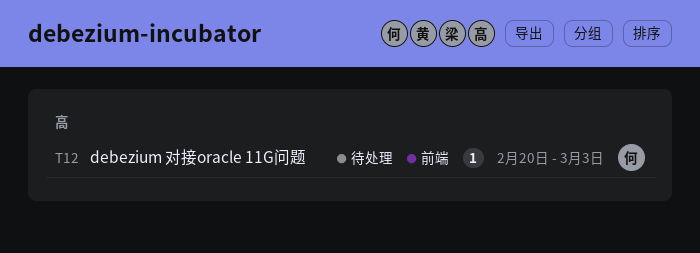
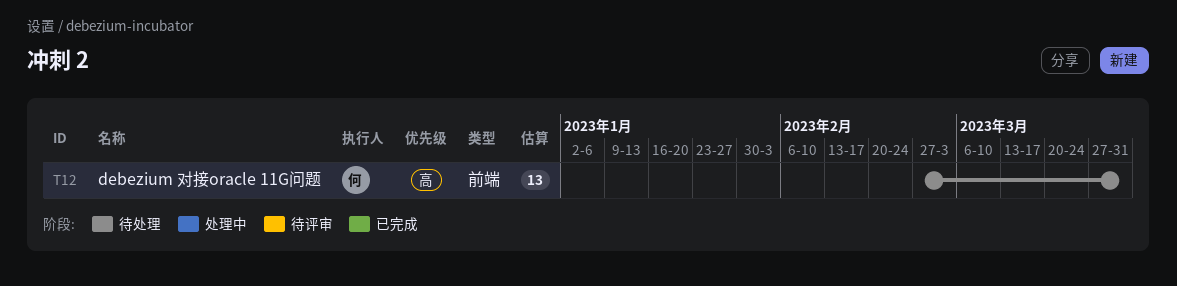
T12, estimate: 1 -> 13
T12, start: Feb 20 -> Feb 27
T12, due: Mar 3 -> Mar 31

